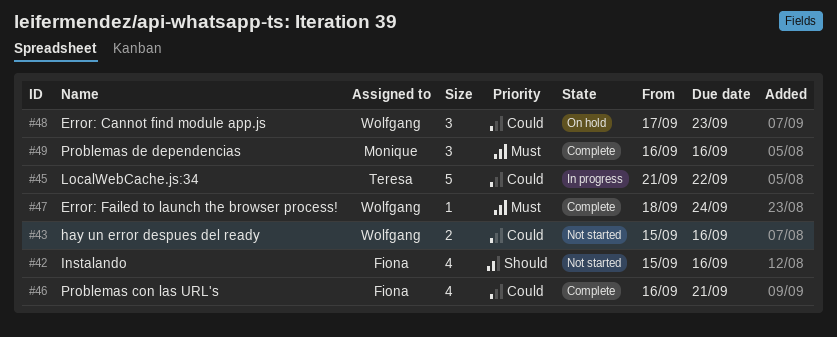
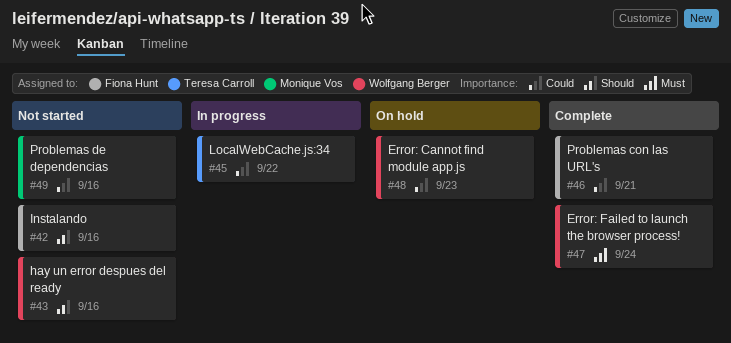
#43, priority: Could -> Should
#49, status: Complete -> Not started
#49, priority: Must -> Could

